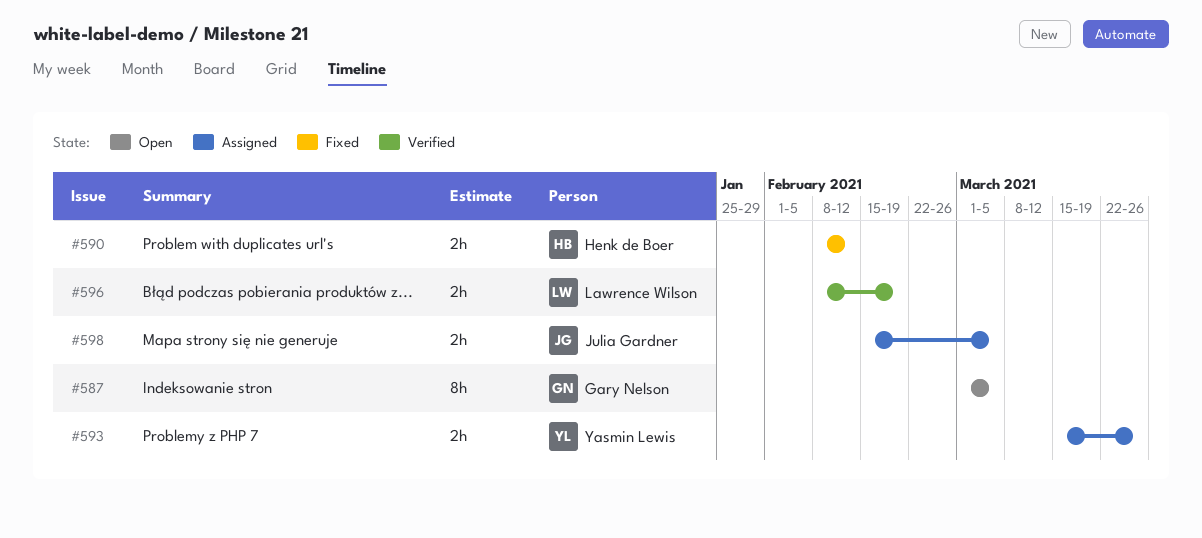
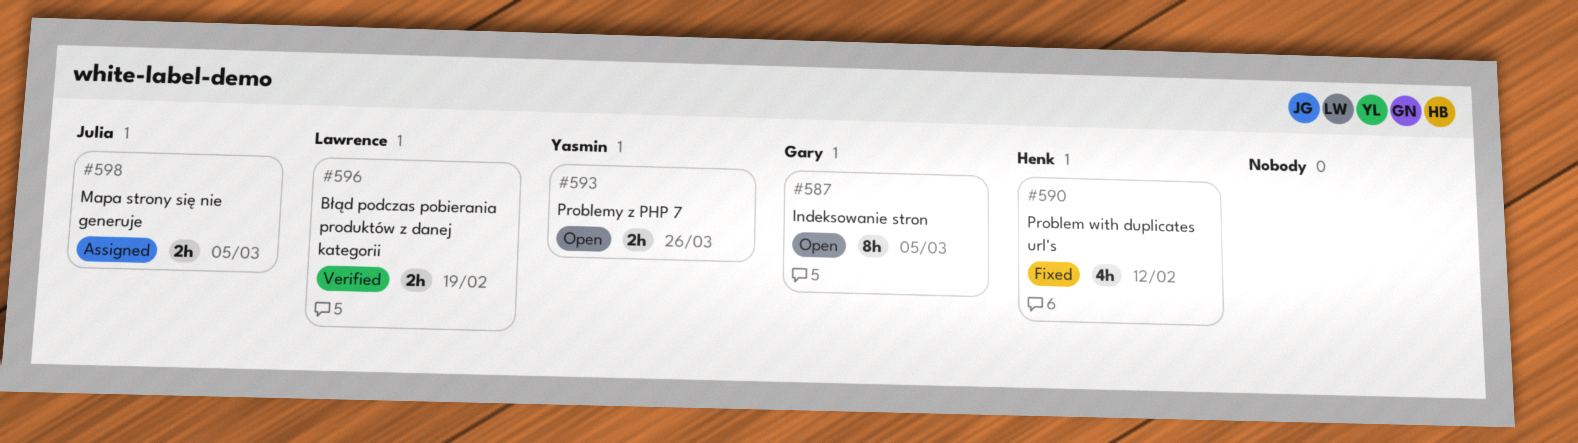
#590, estimate: 2h -> 4h
#593, status: Assigned -> Open

